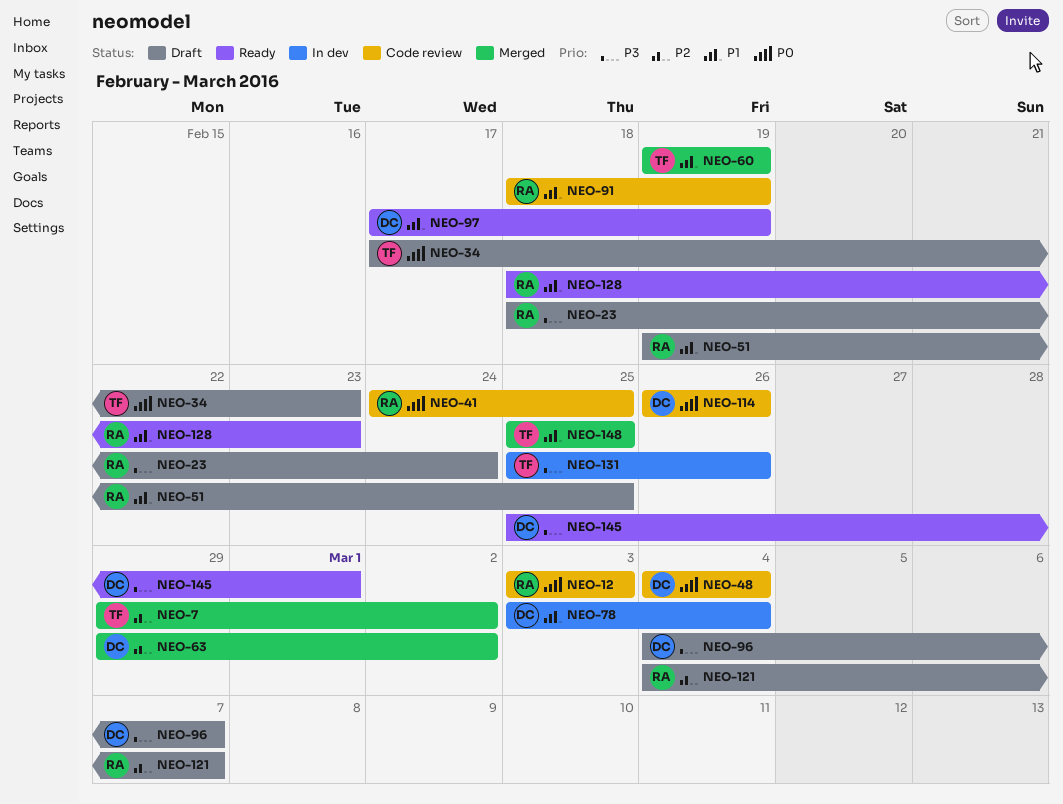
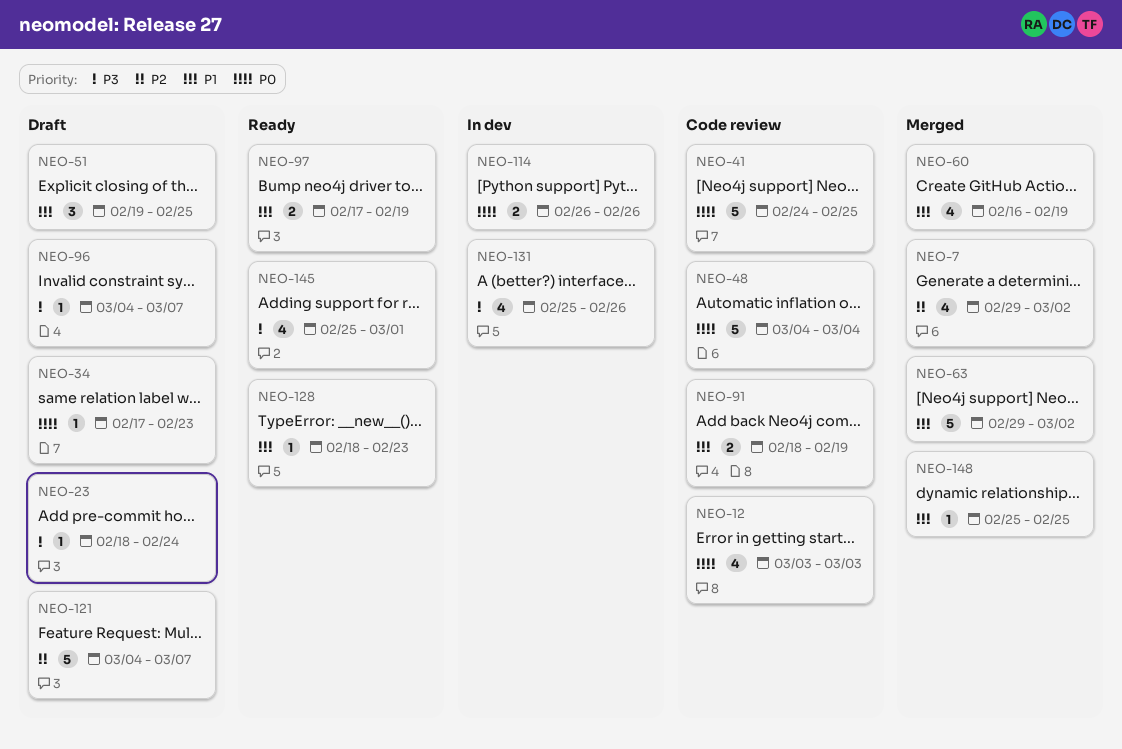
NEO-60, start: Feb 19 -> Feb 16
NEO-63, priority: P2 -> P1
NEO-78: present -> none
NEO-114, status: Code review -> In dev

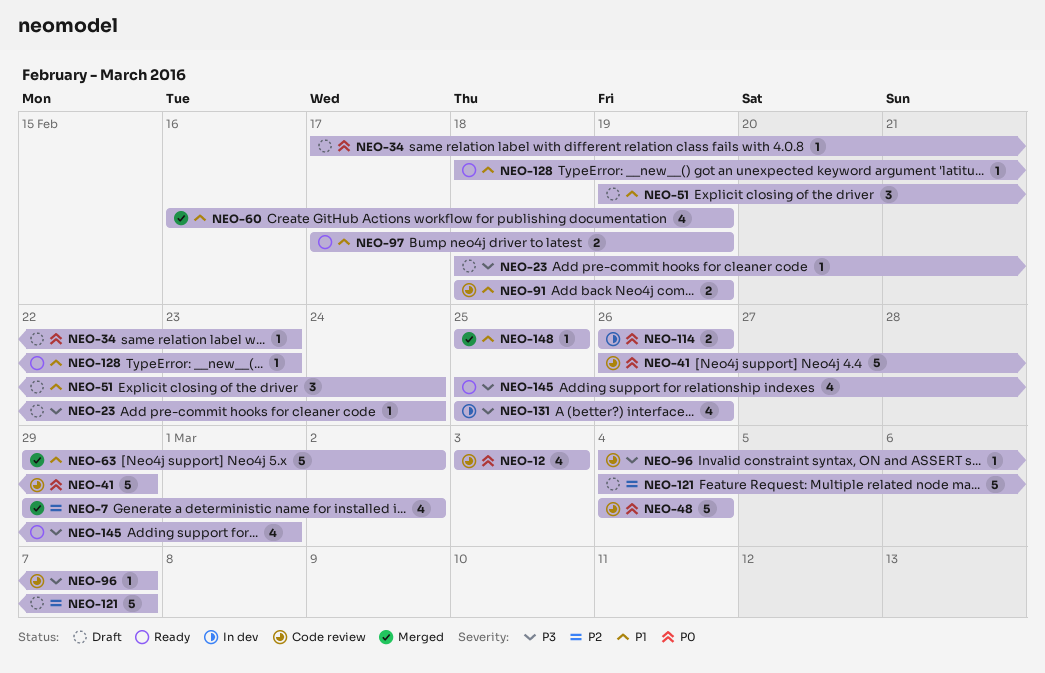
NEO-41, start: Feb 24 -> Feb 26
NEO-41, due: Feb 25 -> Feb 29
NEO-51, due: Feb 25 -> Feb 24
NEO-96, status: Draft -> Code review

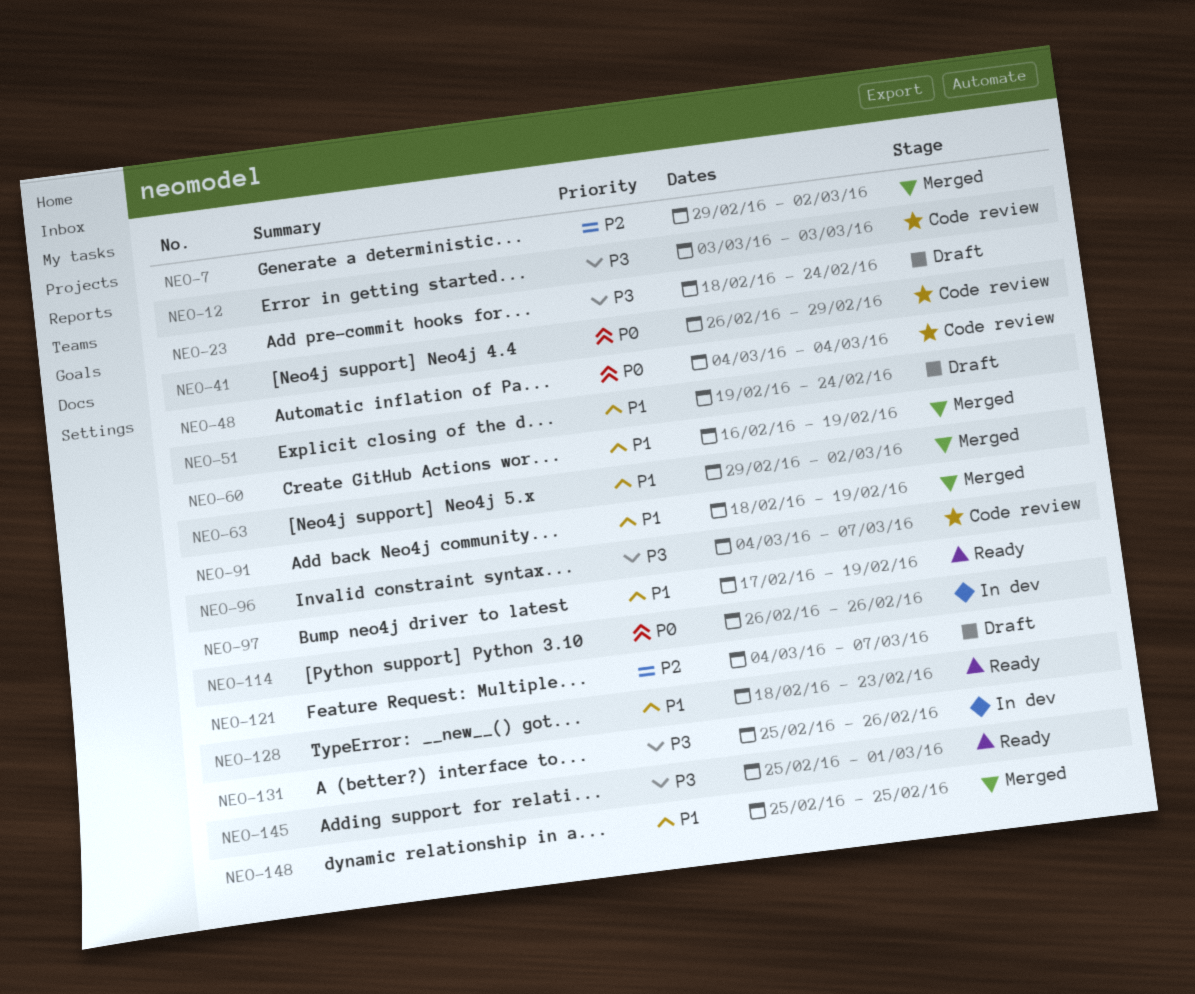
NEO-12, priority: P0 -> P3
NEO-34: present -> none
NEO-91, status: Code review -> Merged

